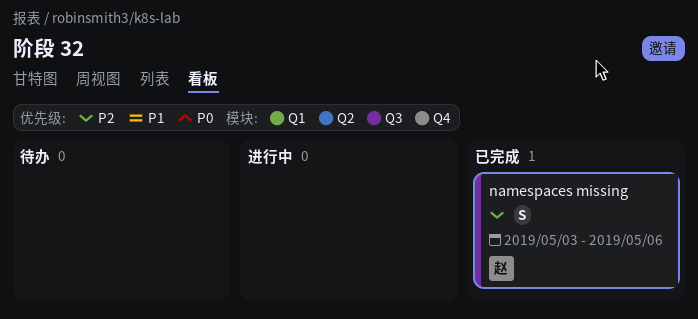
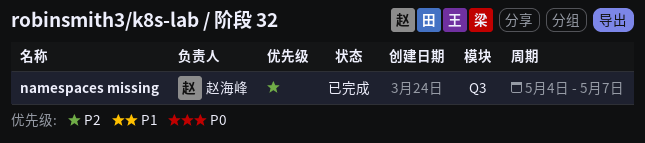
namespaces missing, start: May 3 -> May 4
namespaces missing, due: May 6 -> May 7

